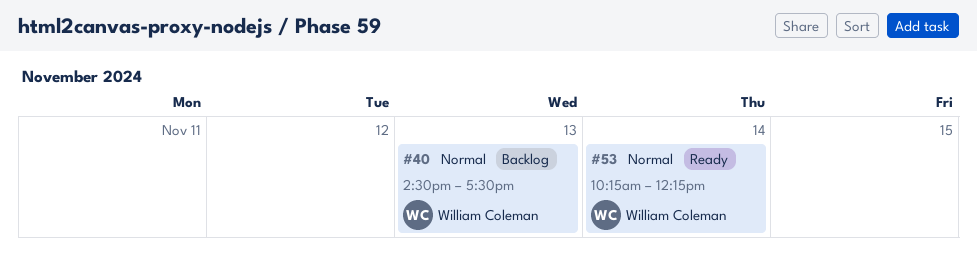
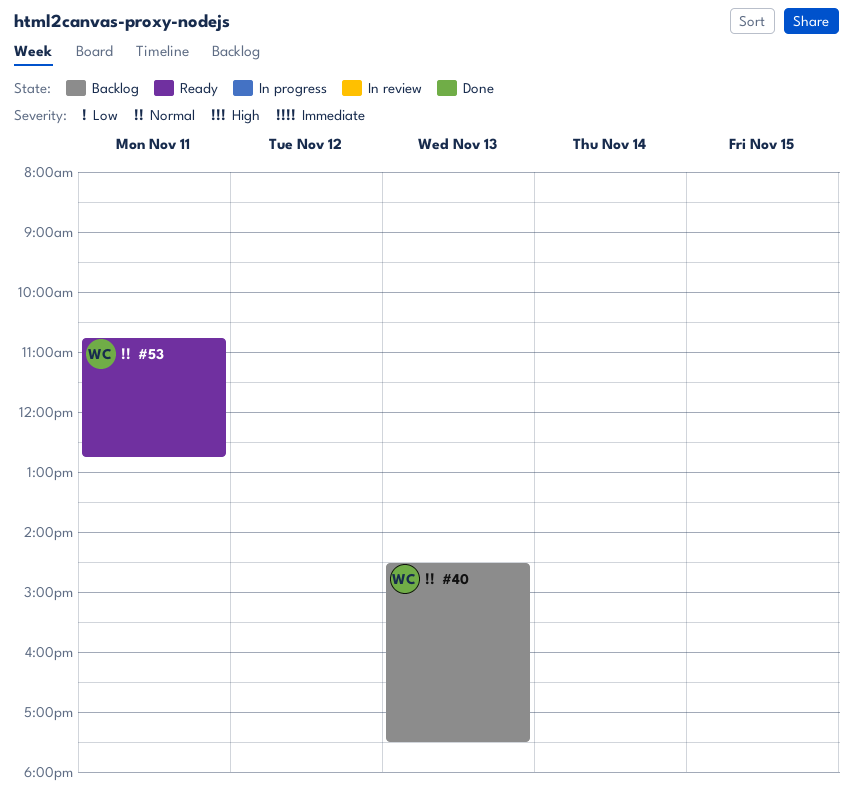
#53, day: Nov 14 -> Nov 11
#53, begins: 10:15 -> 10:45
#53, ends: 12:15 -> 12:45

